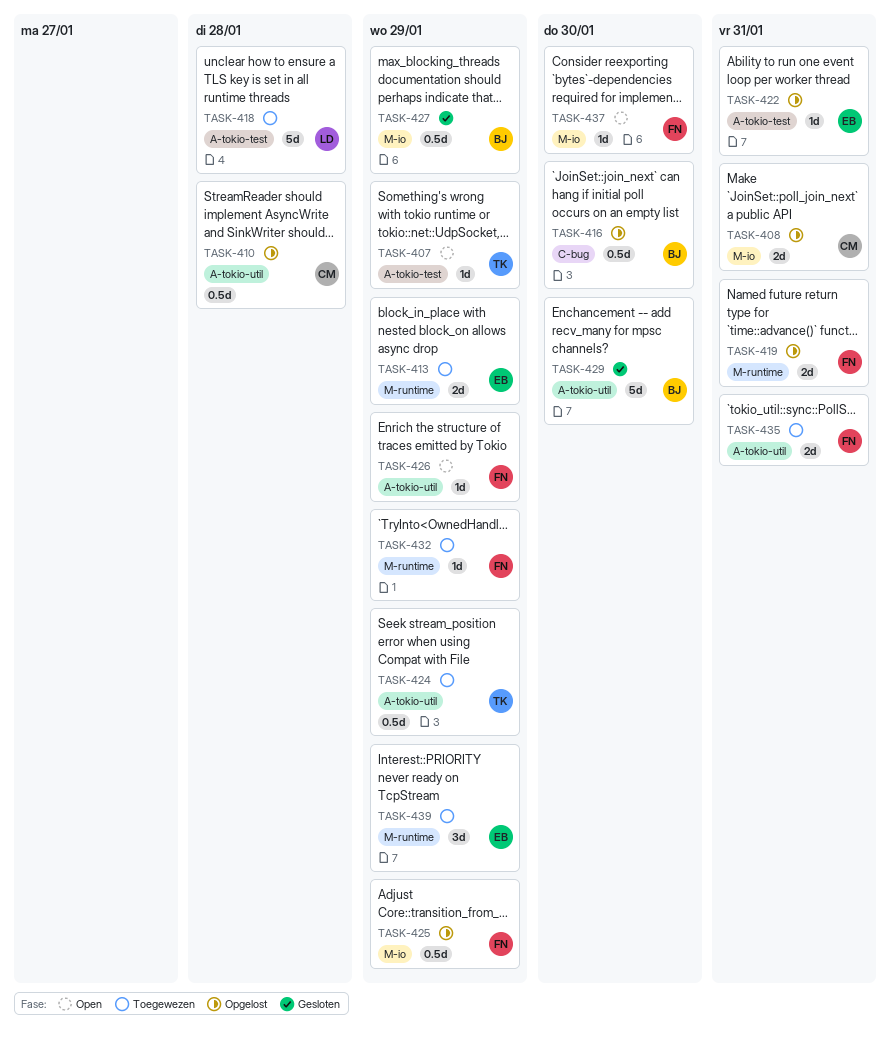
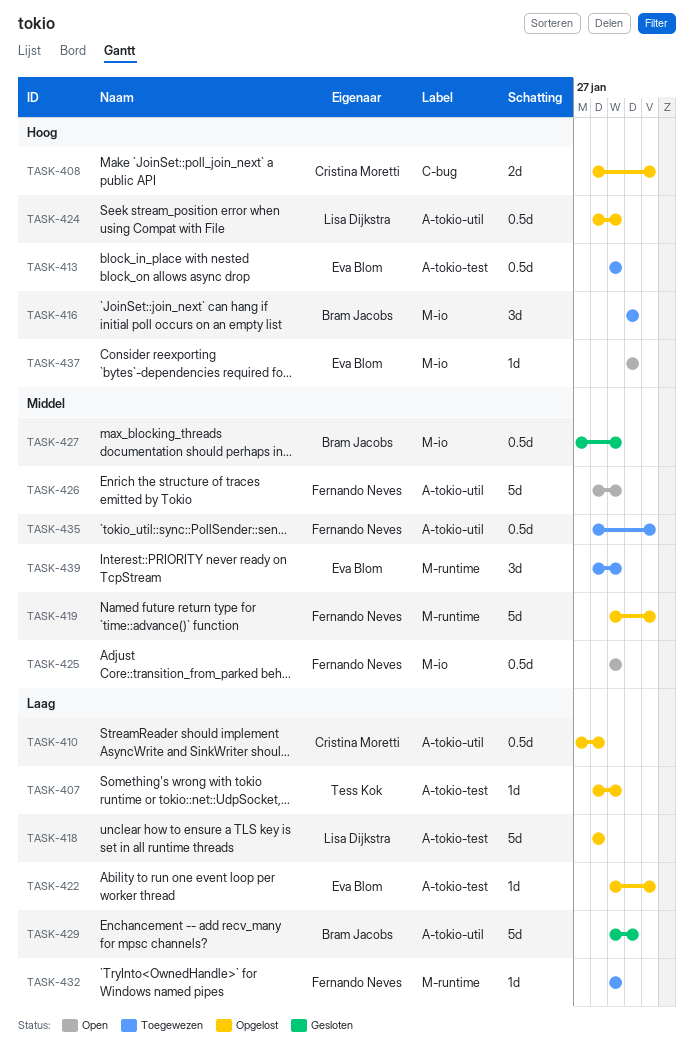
TASK-407, status: Open -> Opgelost
TASK-408, label: M-io -> C-bug
TASK-413, label: M-runtime -> A-tokio-test
TASK-413, estimate: 2d -> 0.5d
TASK-416, status: Opgelost -> Toegewezen
TASK-416, label: C-bug -> M-io
TASK-416, estimate: 0.5d -> 3d
TASK-418, status: Toegewezen -> Opgelost
TASK-419, estimate: 2d -> 5d
TASK-424, status: Toegewezen -> Opgelost
TASK-424, owner: Tess Kok -> Lisa Dijkstra
TASK-425, status: Opgelost -> Open
TASK-426, estimate: 1d -> 5d
TASK-435, estimate: 2d -> 0.5d
TASK-437, owner: Fernando Neves -> Eva Blom

